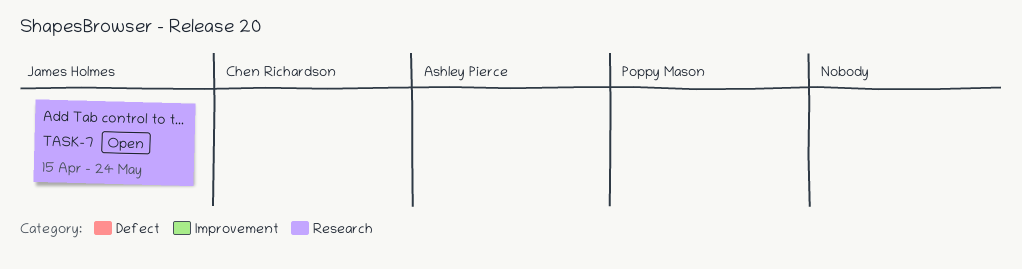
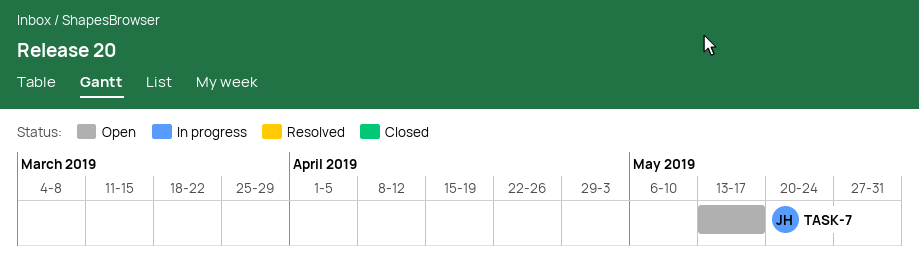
TASK-7, start: Apr 15 -> May 13
TASK-7, due: May 24 -> May 17

